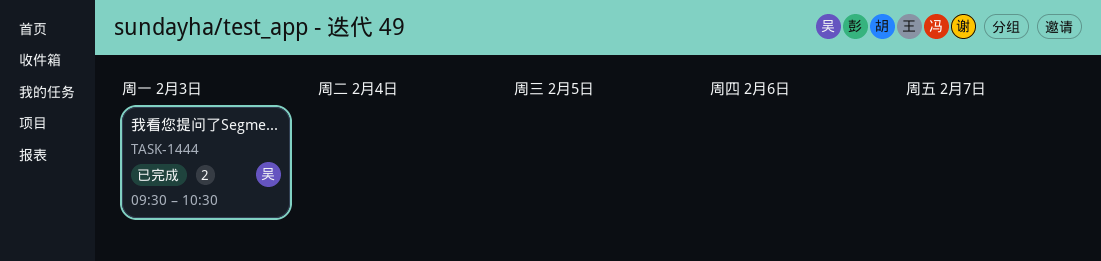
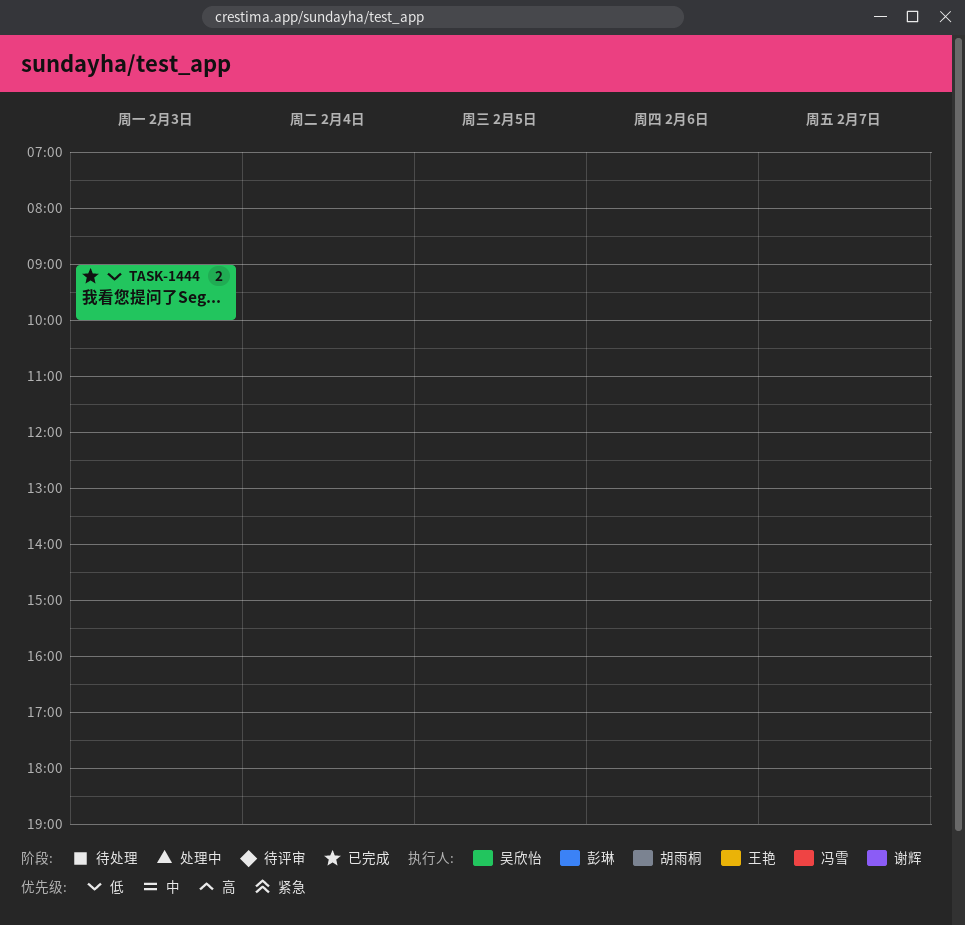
TASK-1444, begins: 09:30 -> 09:00
TASK-1444, ends: 10:30 -> 10:00

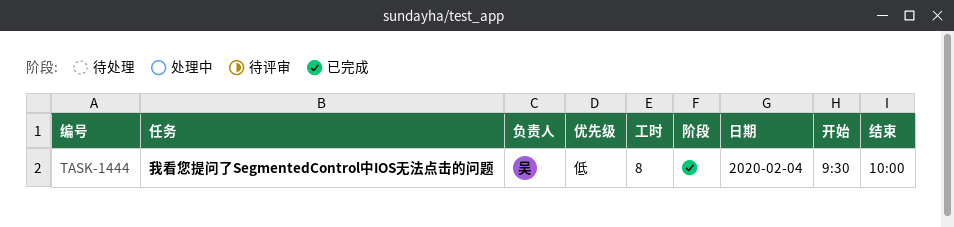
TASK-1444, estimate: 2 -> 8
TASK-1444, day: Feb 3 -> Feb 4
TASK-1444, begins: 09:00 -> 09:30

